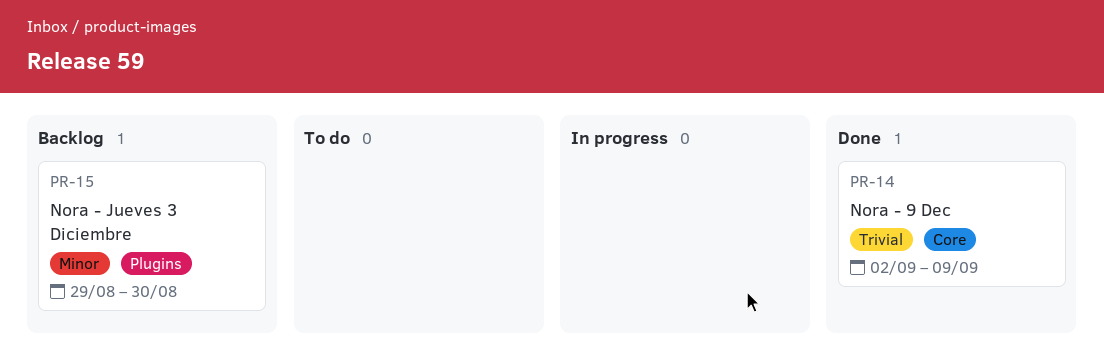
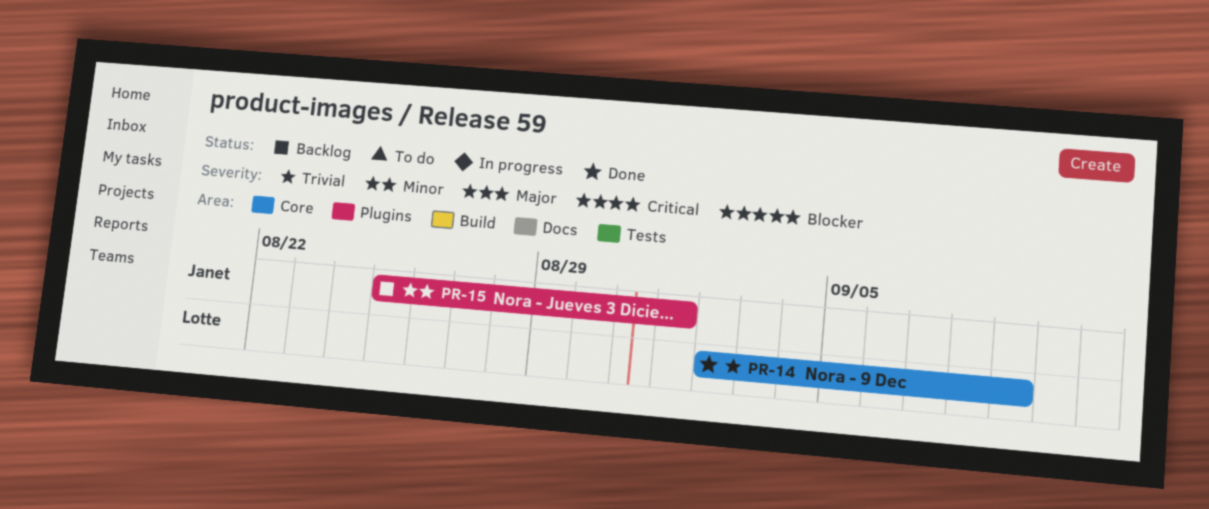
PR-15, start: Aug 29 -> Aug 25
PR-15, due: Aug 30 -> Sep 1

